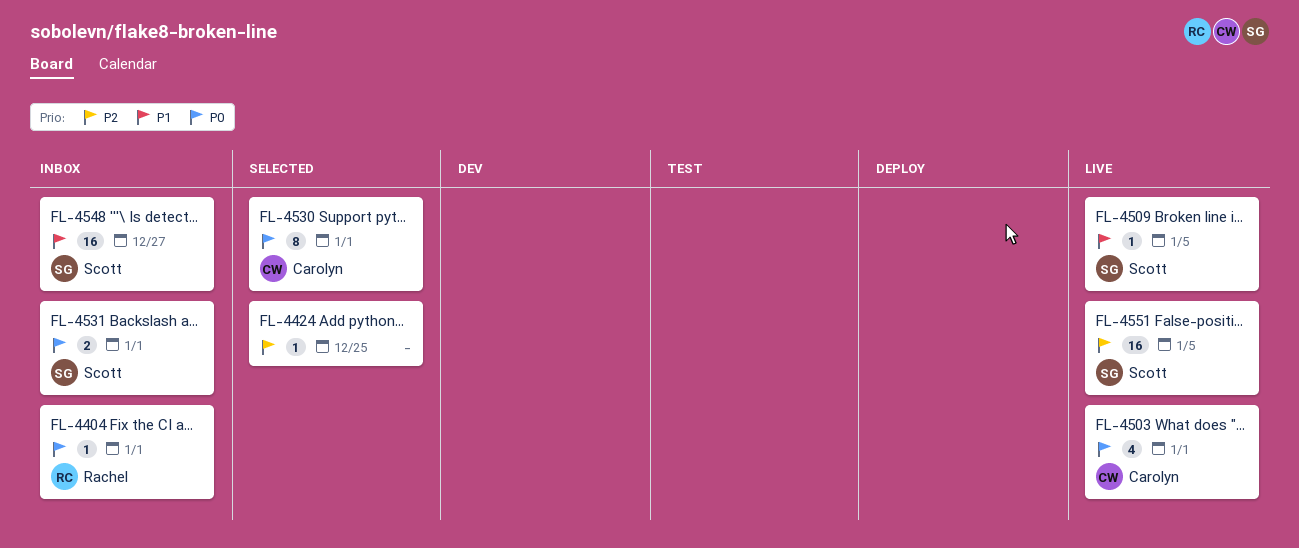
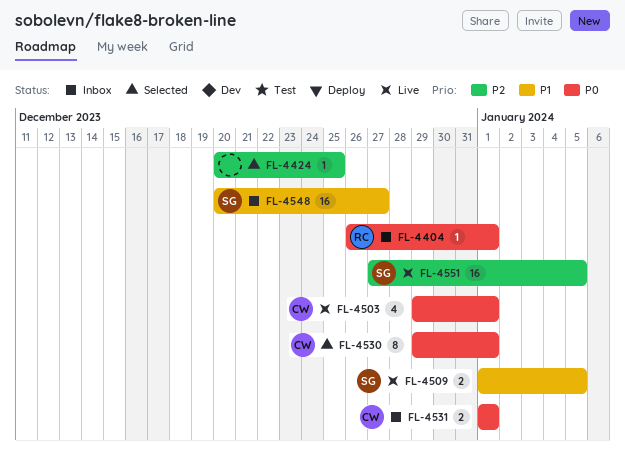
FL-4509, estimate: 1 -> 2
FL-4531, owner: Scott -> Carolyn

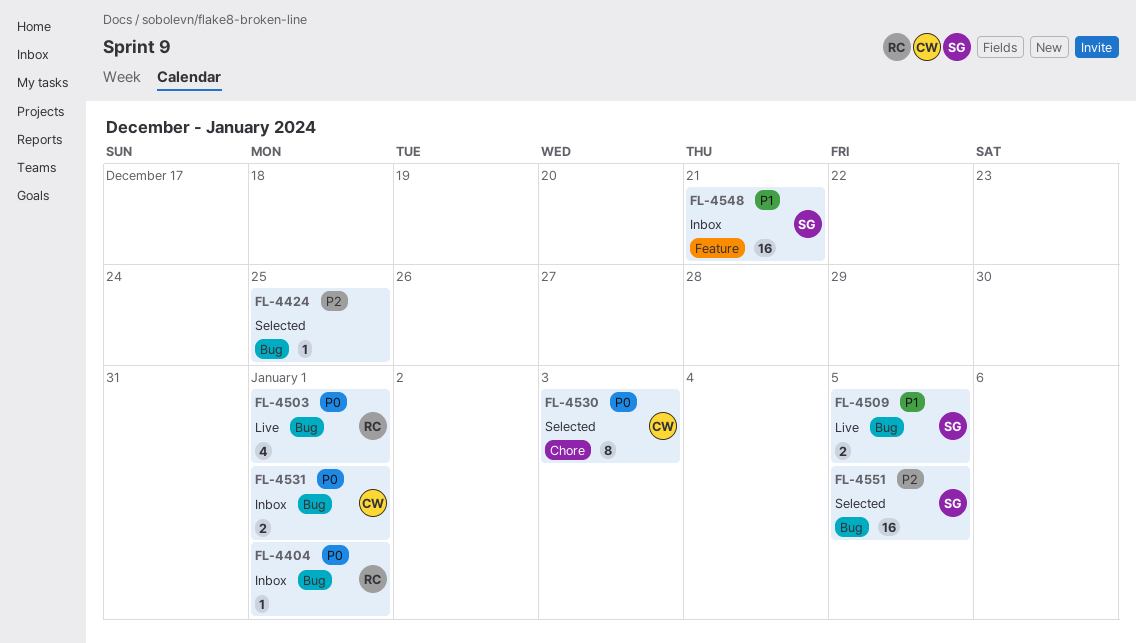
FL-4503, owner: CW -> RC
FL-4530, due: Jan 1 -> Jan 3
FL-4548, due: Dec 27 -> Dec 21
FL-4551, status: Live -> Selected

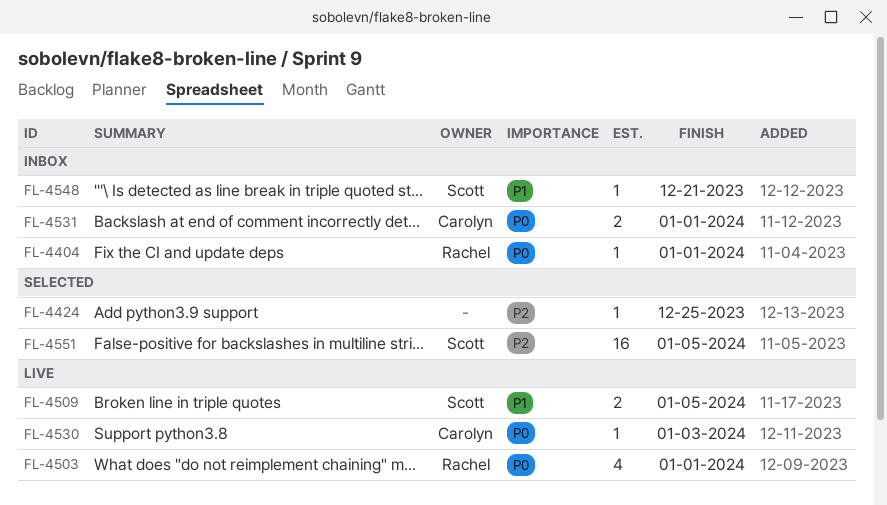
FL-4530, status: Selected -> Live
FL-4530, estimate: 8 -> 1
FL-4548, estimate: 16 -> 1

